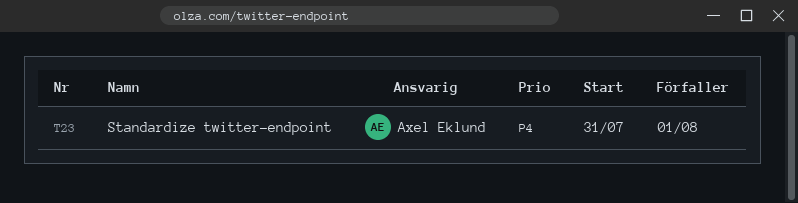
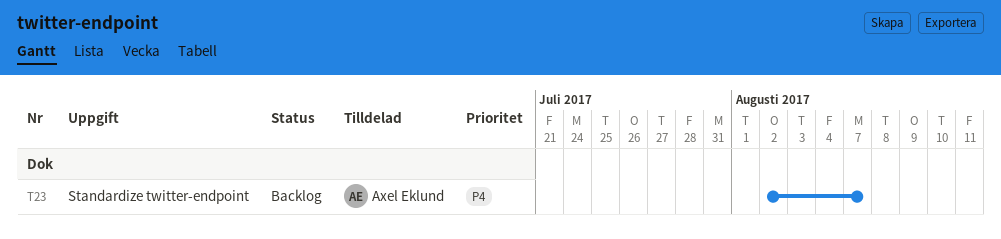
T23, start: Jul 31 -> Aug 2
T23, due: Aug 1 -> Aug 7

